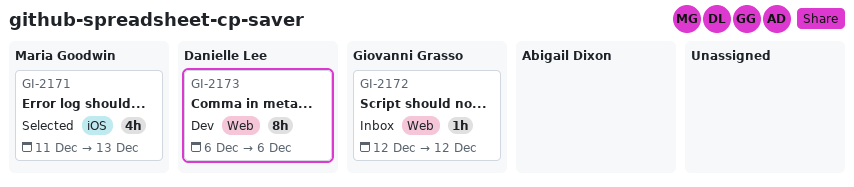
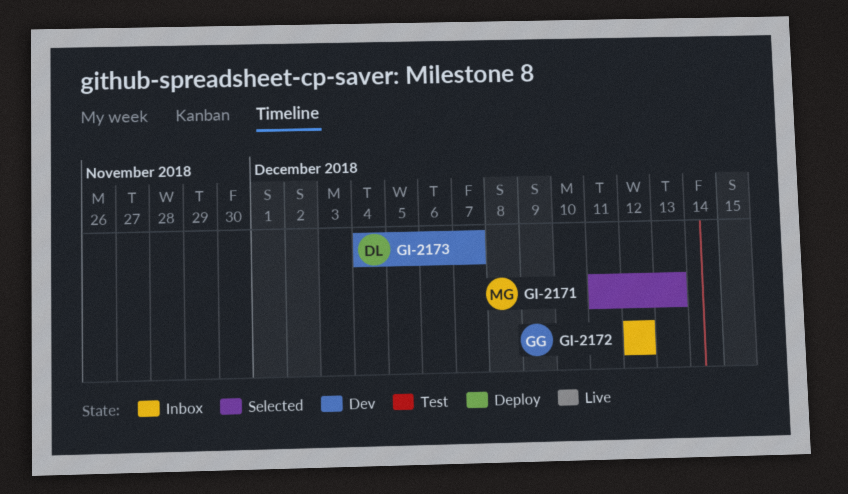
GI-2173, start: Dec 6 -> Dec 4
GI-2173, due: Dec 6 -> Dec 7

